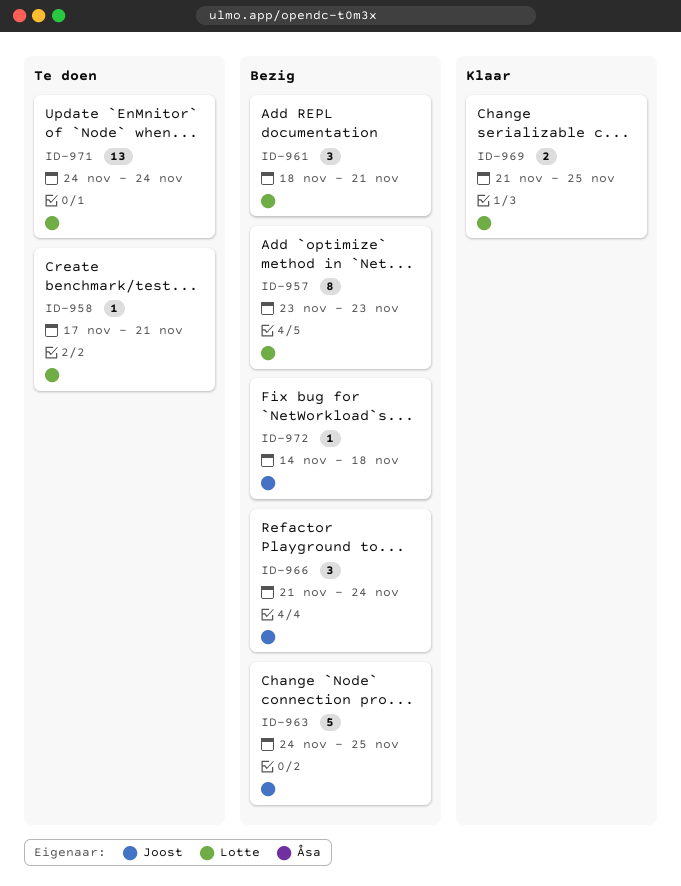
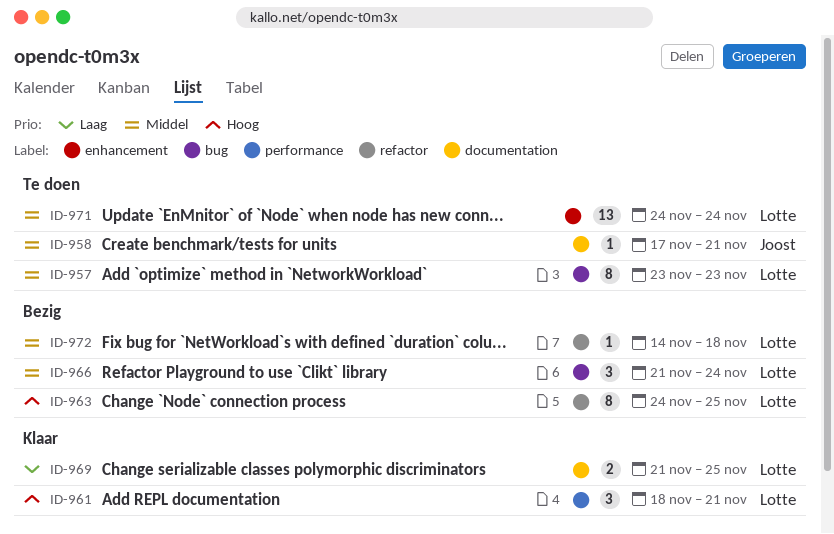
ID-957, status: Bezig -> Te doen
ID-958, owner: Lotte -> Joost
ID-961, status: Bezig -> Klaar
ID-963, owner: Joost -> Lotte
ID-963, estimate: 5 -> 8
ID-966, owner: Joost -> Lotte
ID-972, owner: Joost -> Lotte

